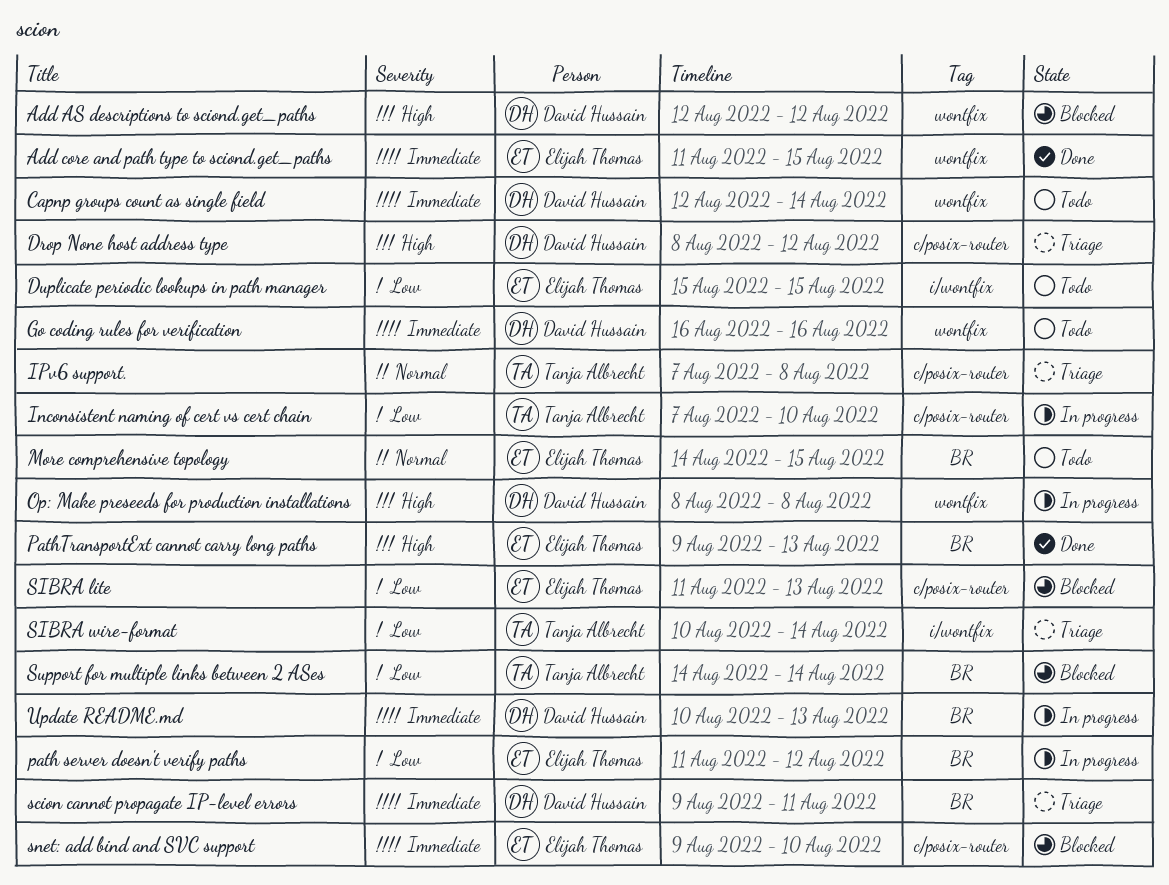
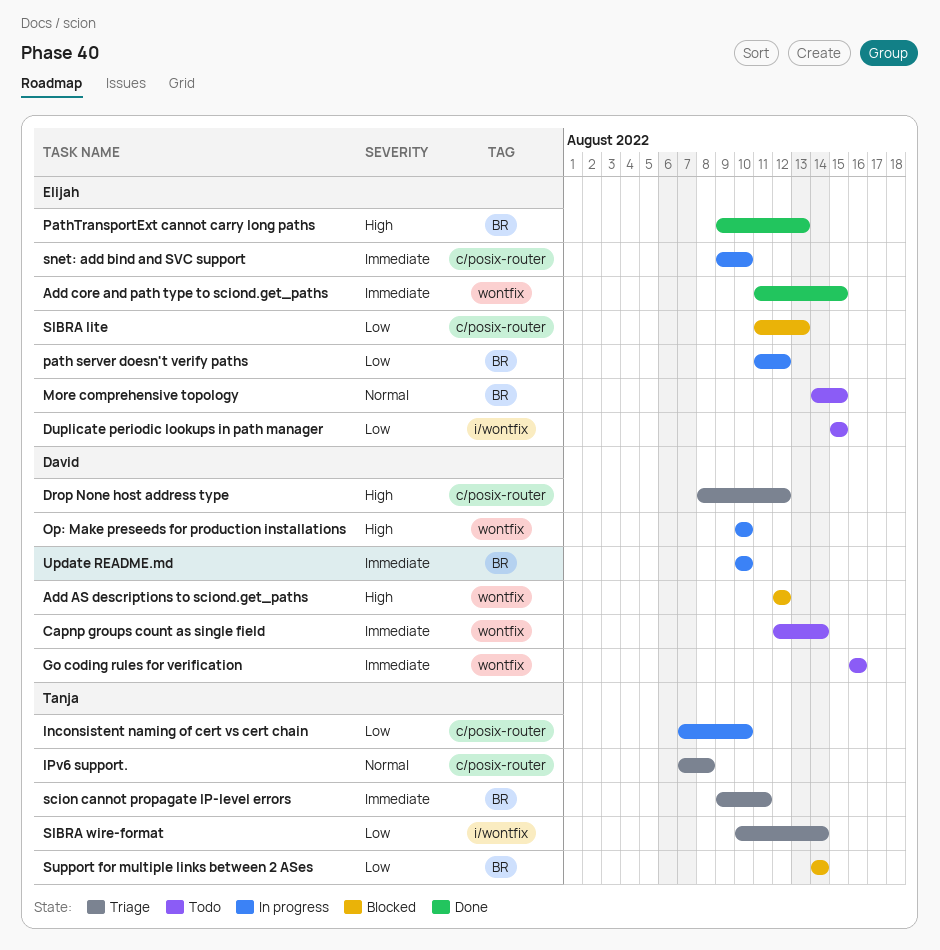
Op: Make preseeds for production installations, start: Aug 8 -> Aug 10
Op: Make preseeds for production installations, due: Aug 8 -> Aug 10
scion cannot propagate IP-level errors, owner: David Hussain -> Tanja Albrecht
snet: add bind and SVC support, status: Blocked -> In progress
Update README.md, due: Aug 13 -> Aug 10

